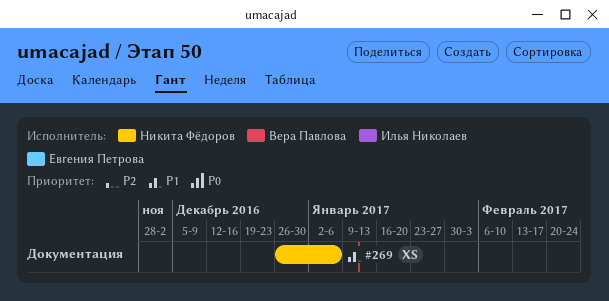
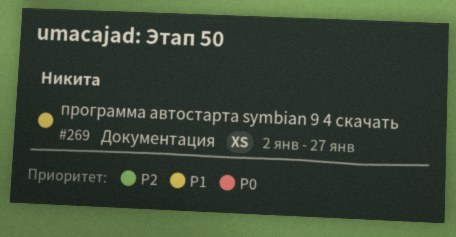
#269, start: Dec 26 -> Jan 2
#269, due: Jan 6 -> Jan 27

